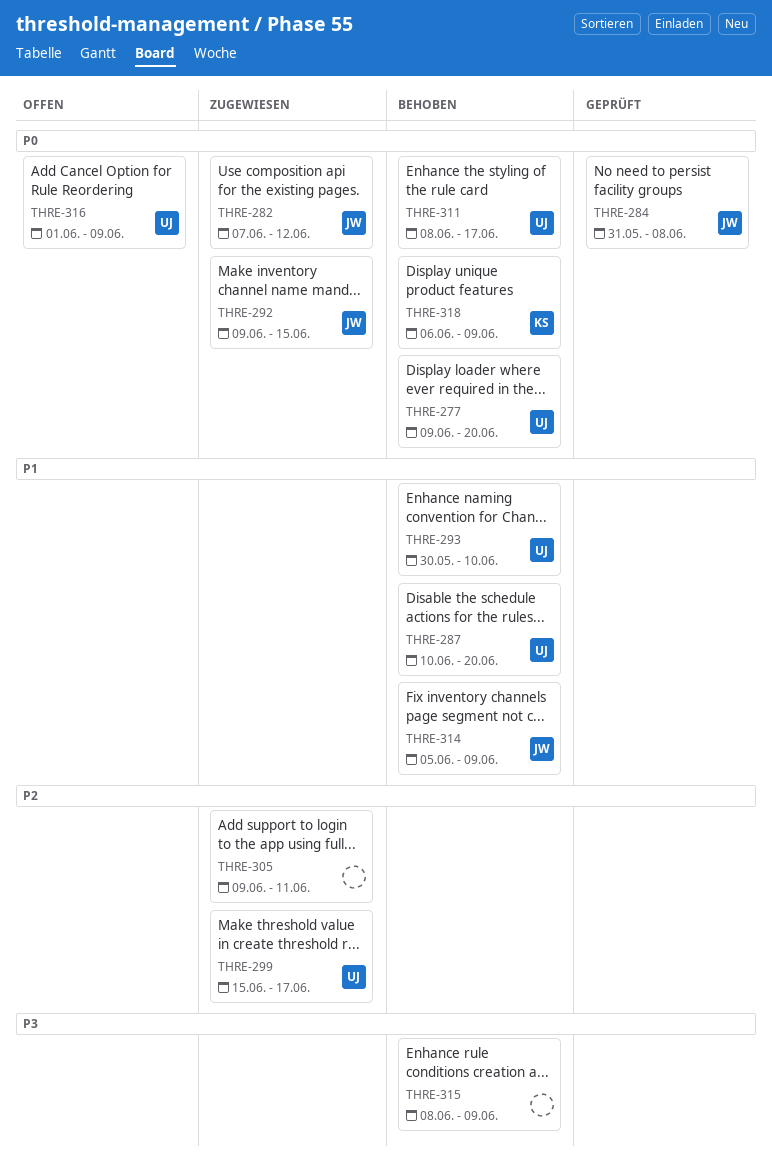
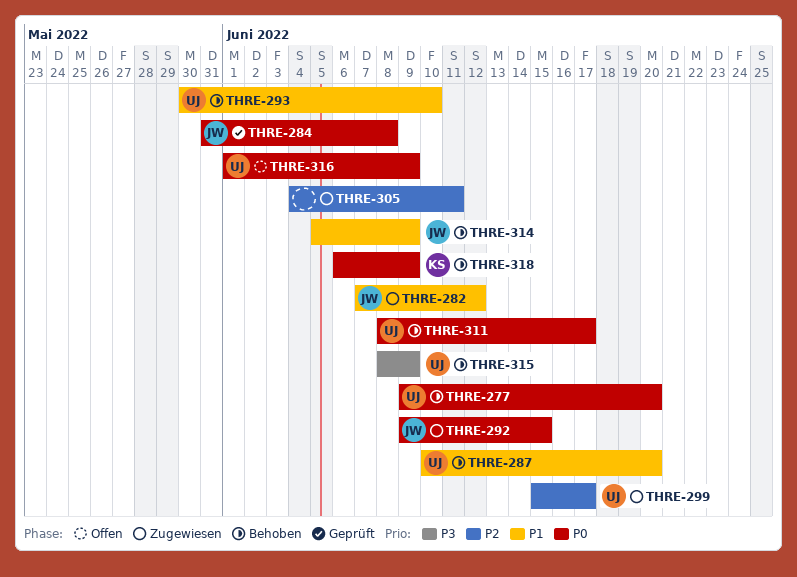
THRE-282, priority: P0 -> P1
THRE-305, start: Jun 9 -> Jun 4
THRE-315, owner: none -> UJ

